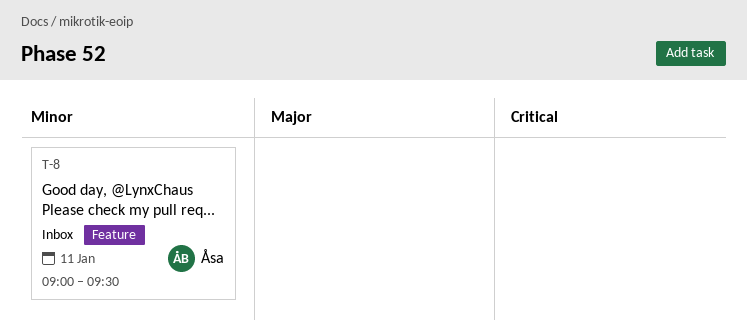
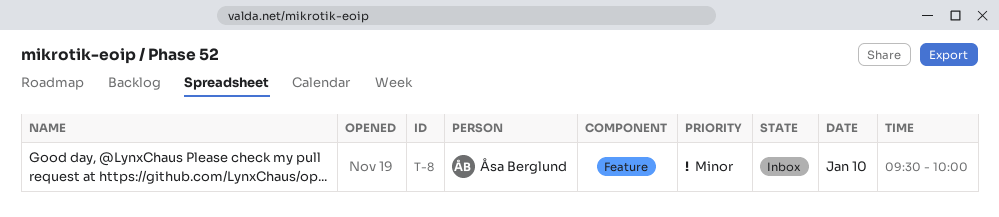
T-8, day: Jan 11 -> Jan 10
T-8, begins: 09:00 -> 09:30
T-8, ends: 09:30 -> 10:00

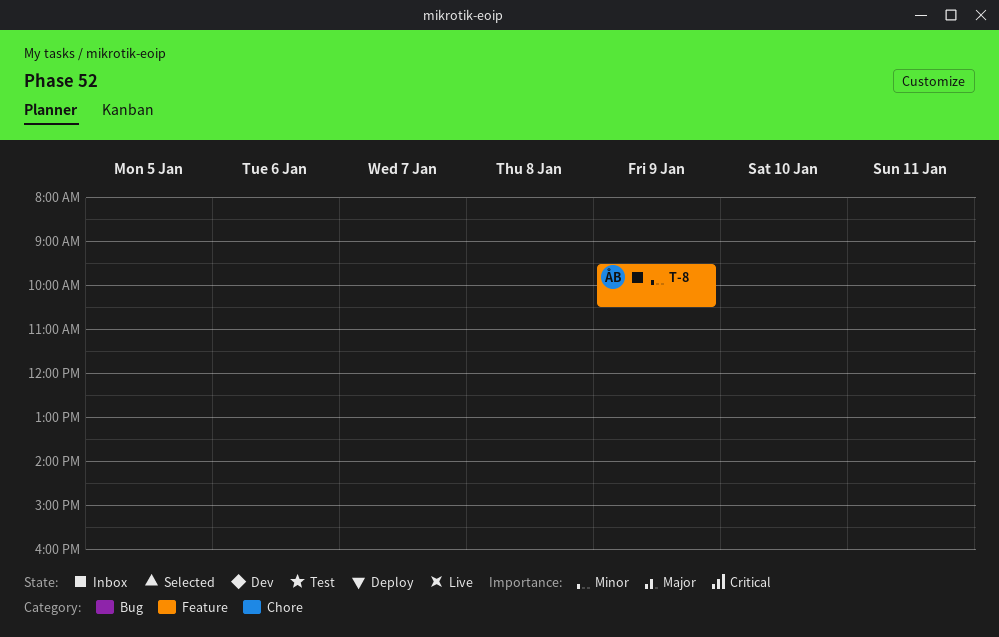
T-8, day: Jan 10 -> Jan 9
T-8, ends: 10:00 -> 10:30

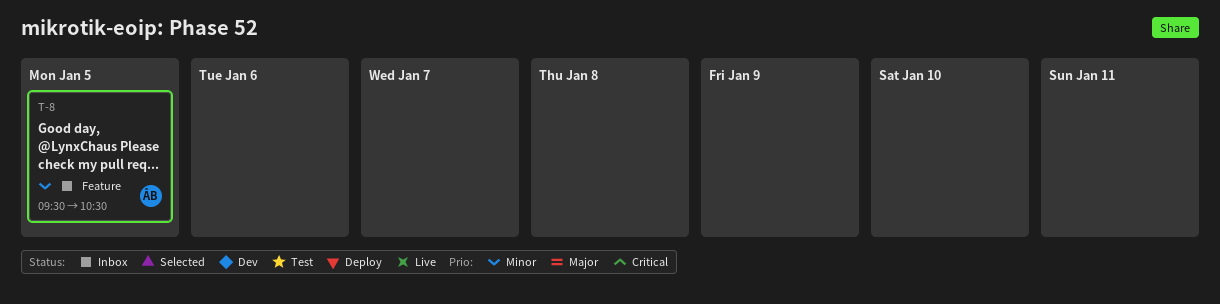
T-8, day: Jan 9 -> Jan 5

